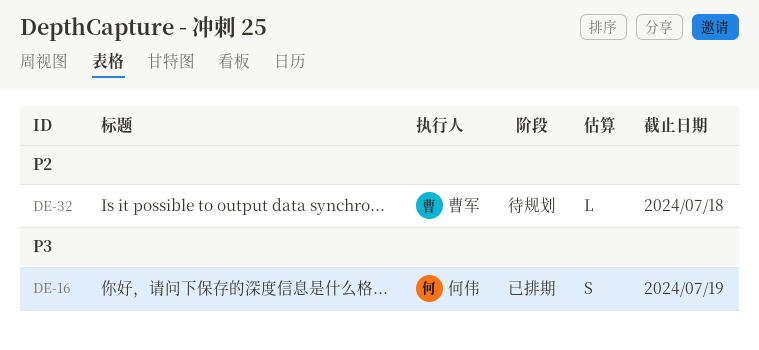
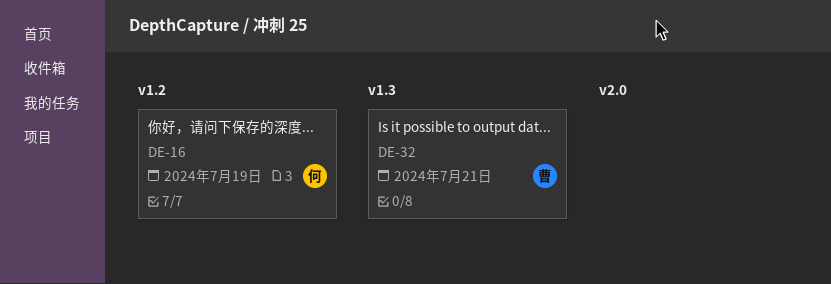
DE-32, due: Jul 18 -> Jul 21

